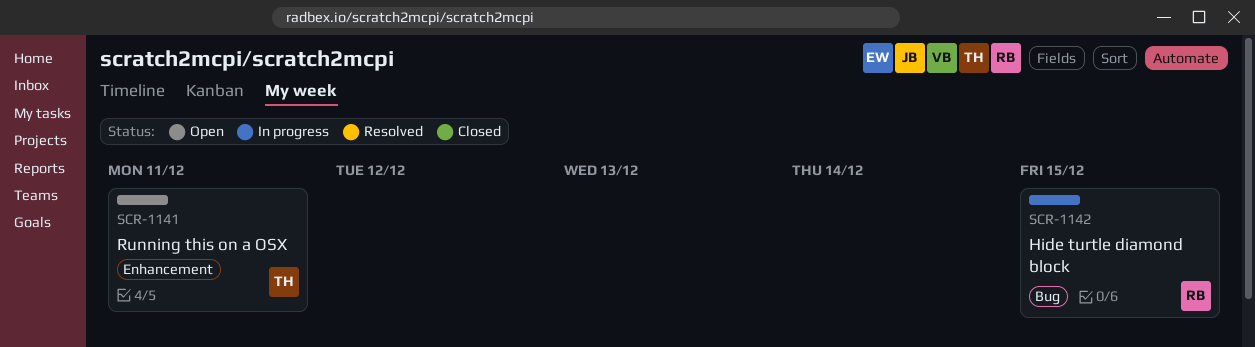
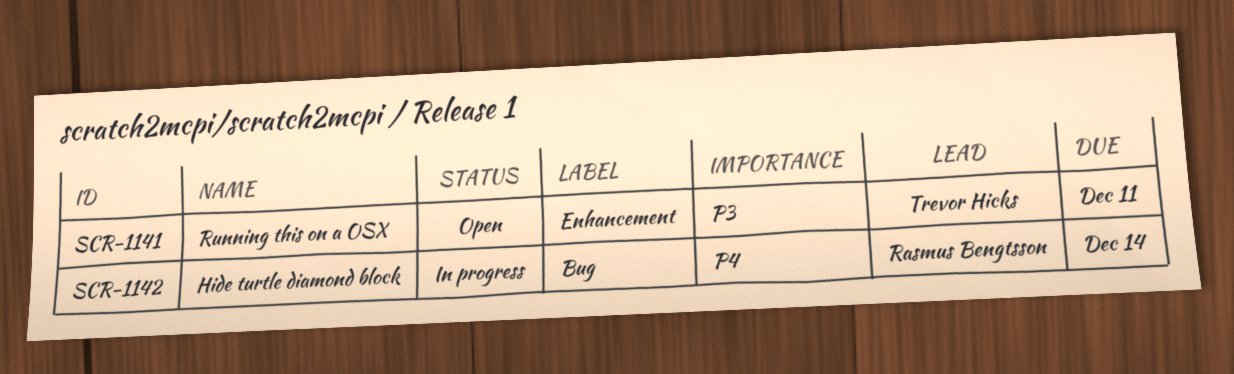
SCR-1142, due: Dec 15 -> Dec 14

